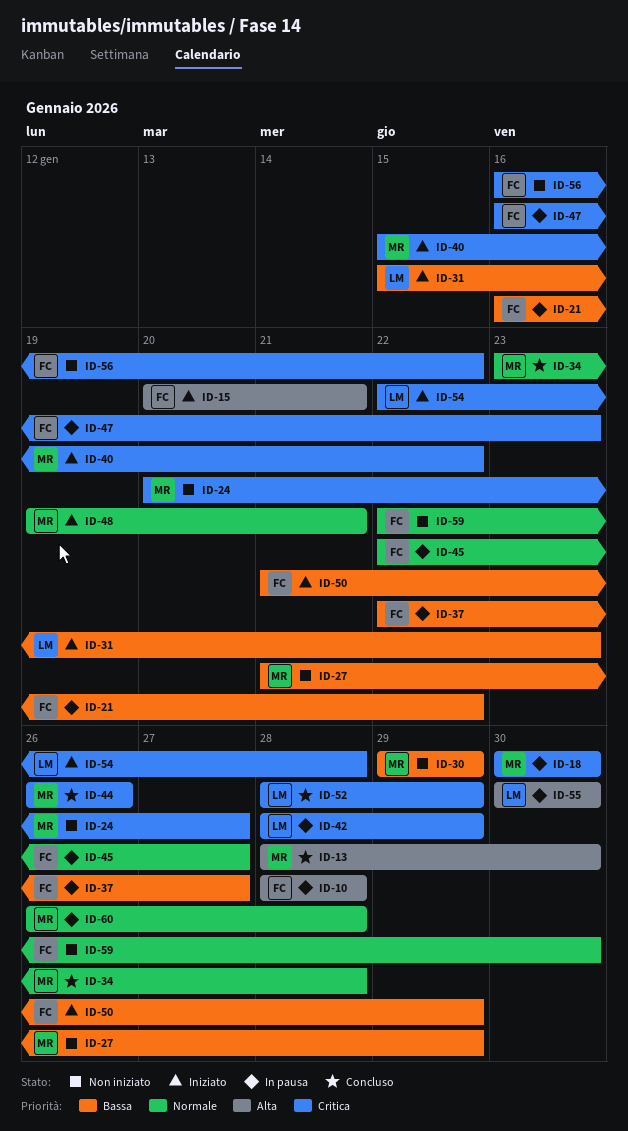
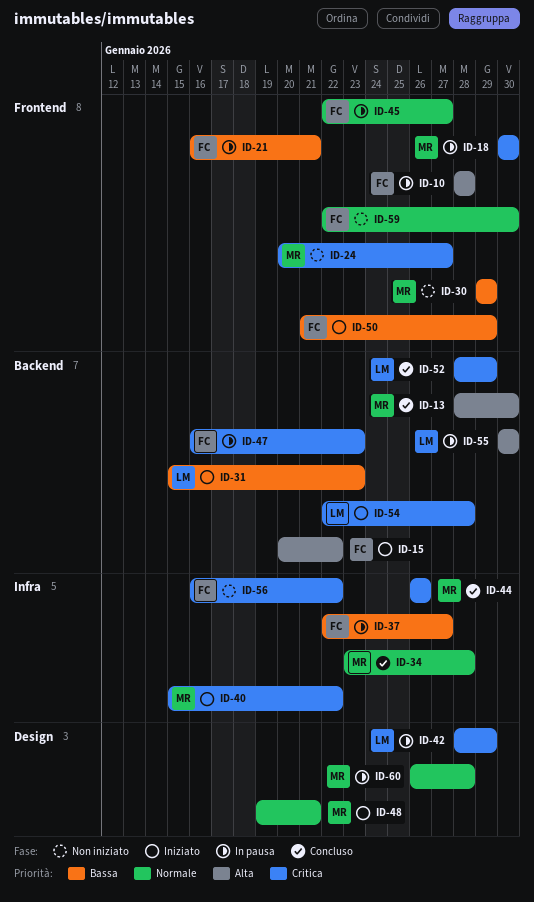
ID-15, due: Jan 21 -> Jan 22
ID-21, due: Jan 22 -> Jan 21
ID-27: present -> none

